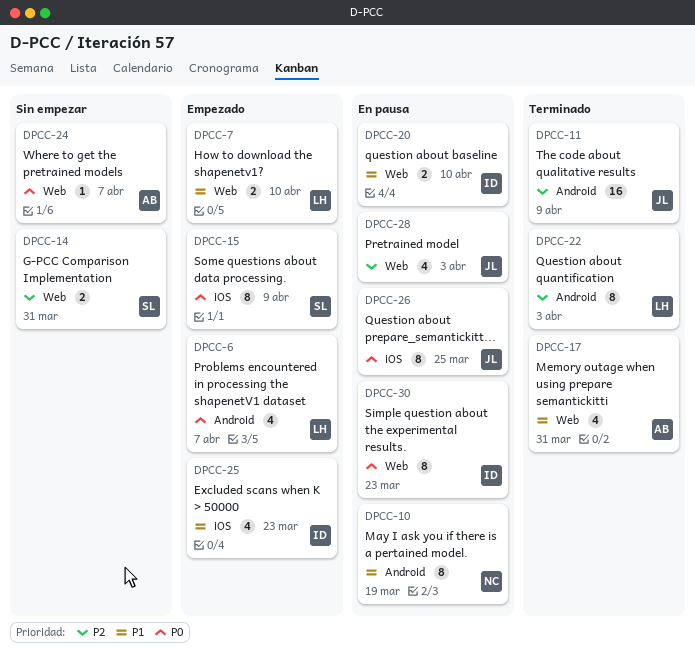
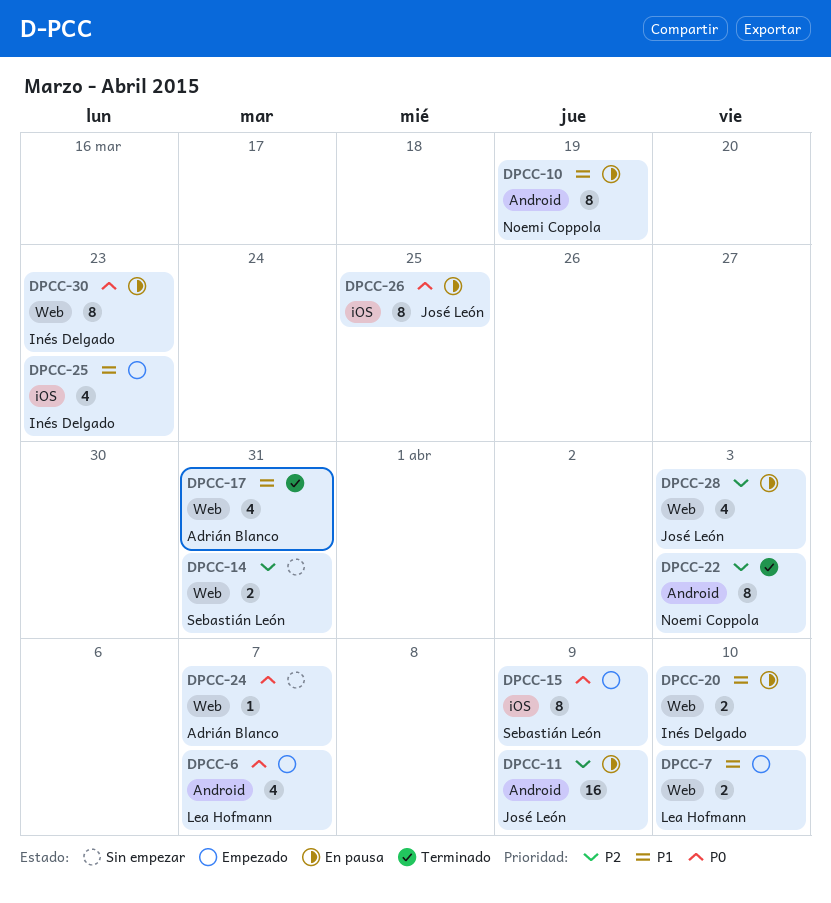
DPCC-11, status: Terminado -> En pausa
DPCC-22, owner: Lea Hofmann -> Noemi Coppola

